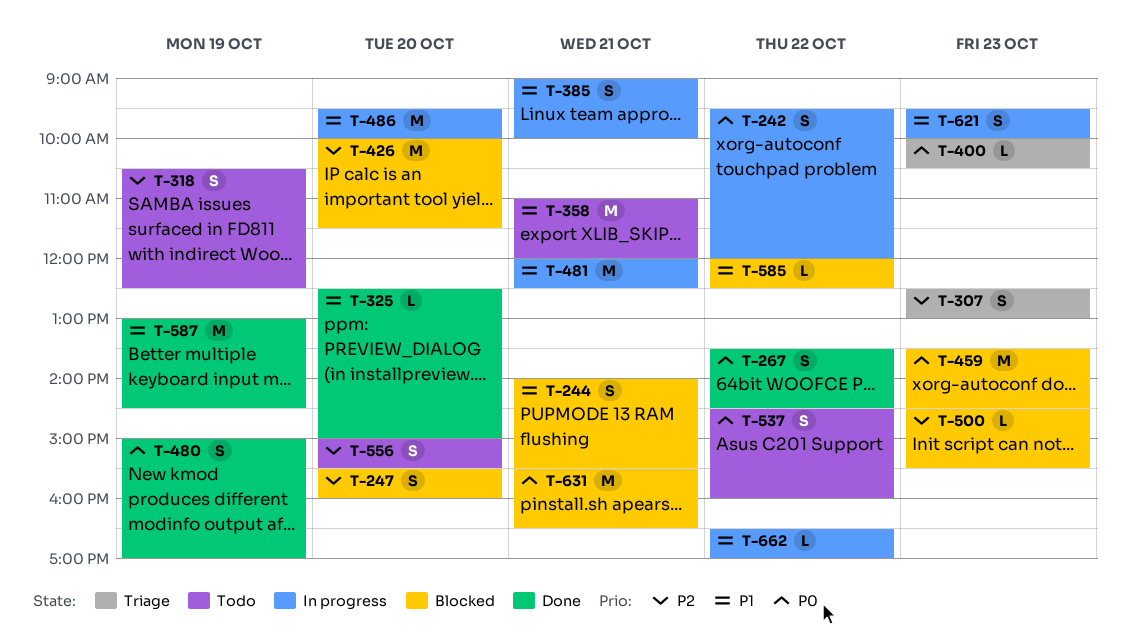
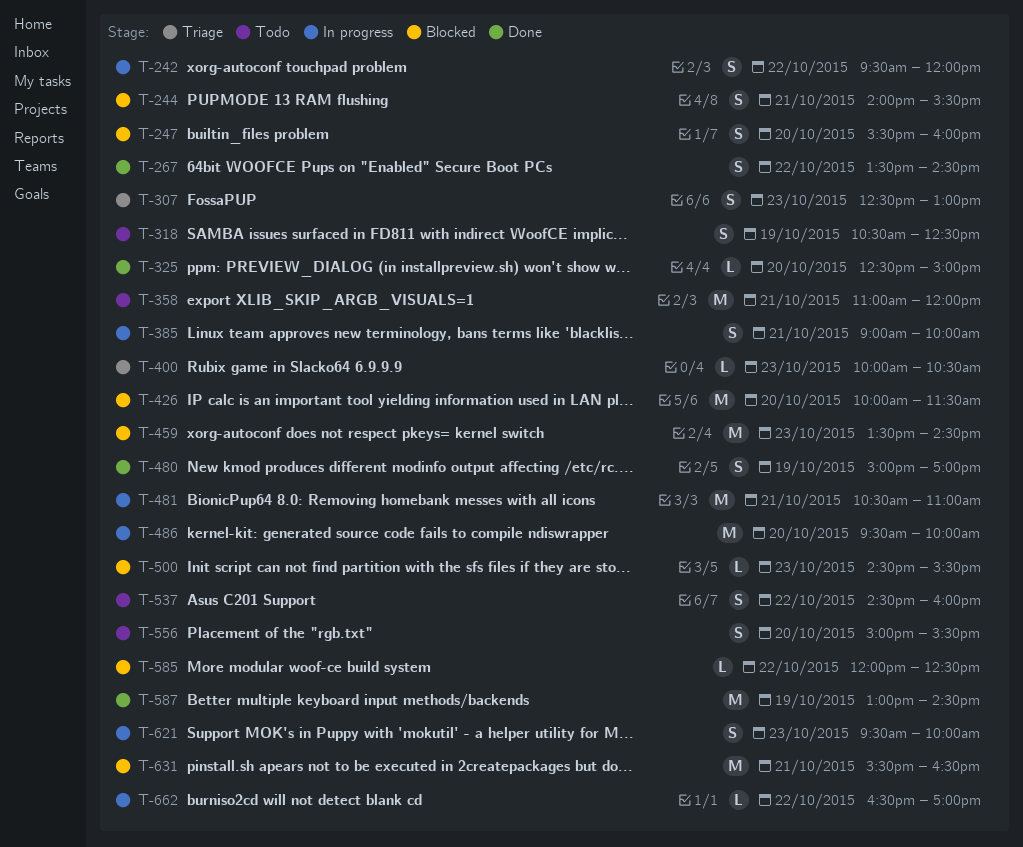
T-481, begins: 12:00 -> 10:30
T-481, ends: 12:30 -> 11:00

